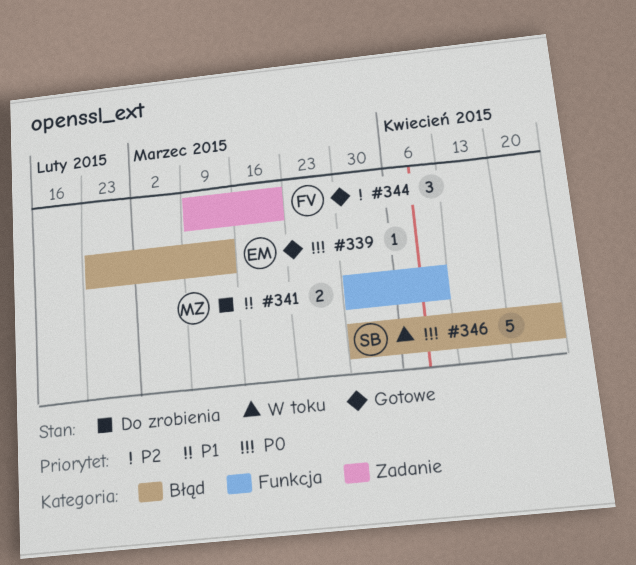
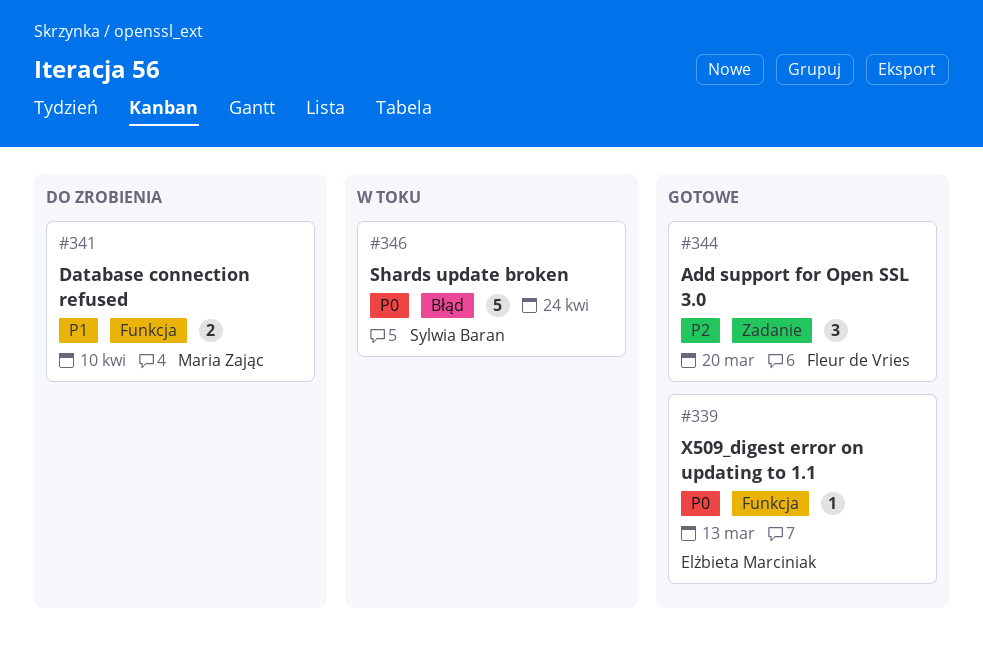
#339, label: Błąd -> Funkcja

